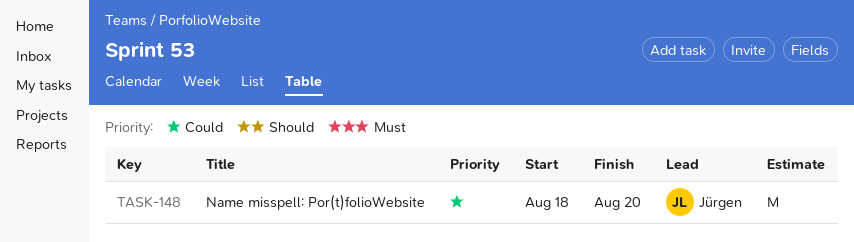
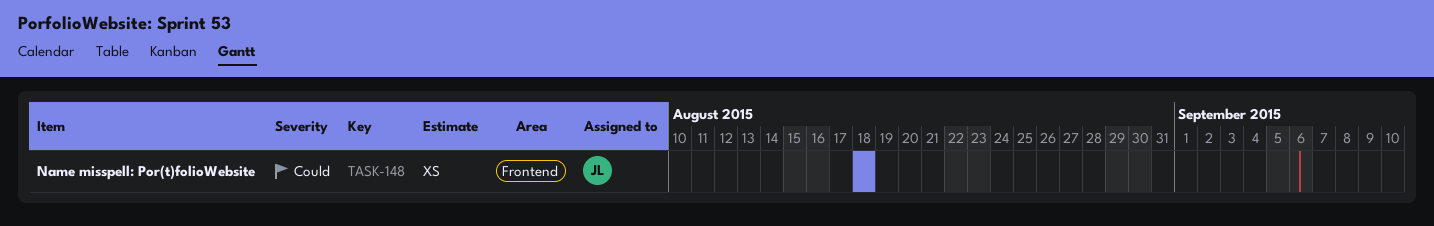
TASK-148, estimate: M -> XS
TASK-148, due: Aug 20 -> Aug 18

